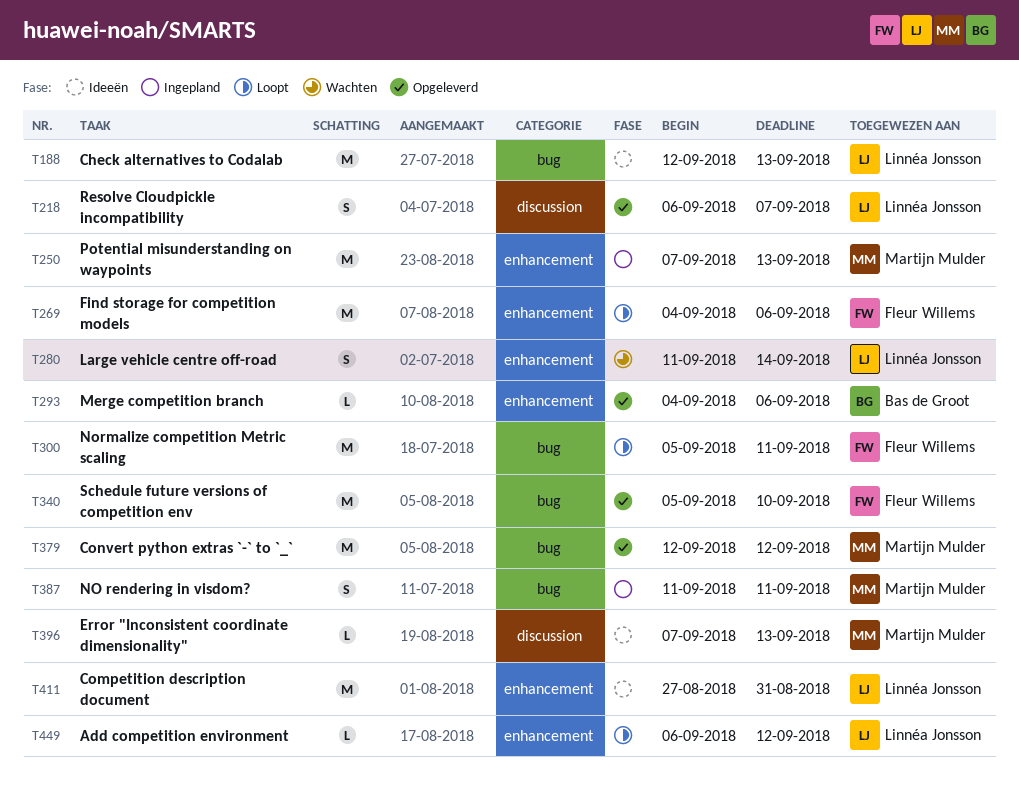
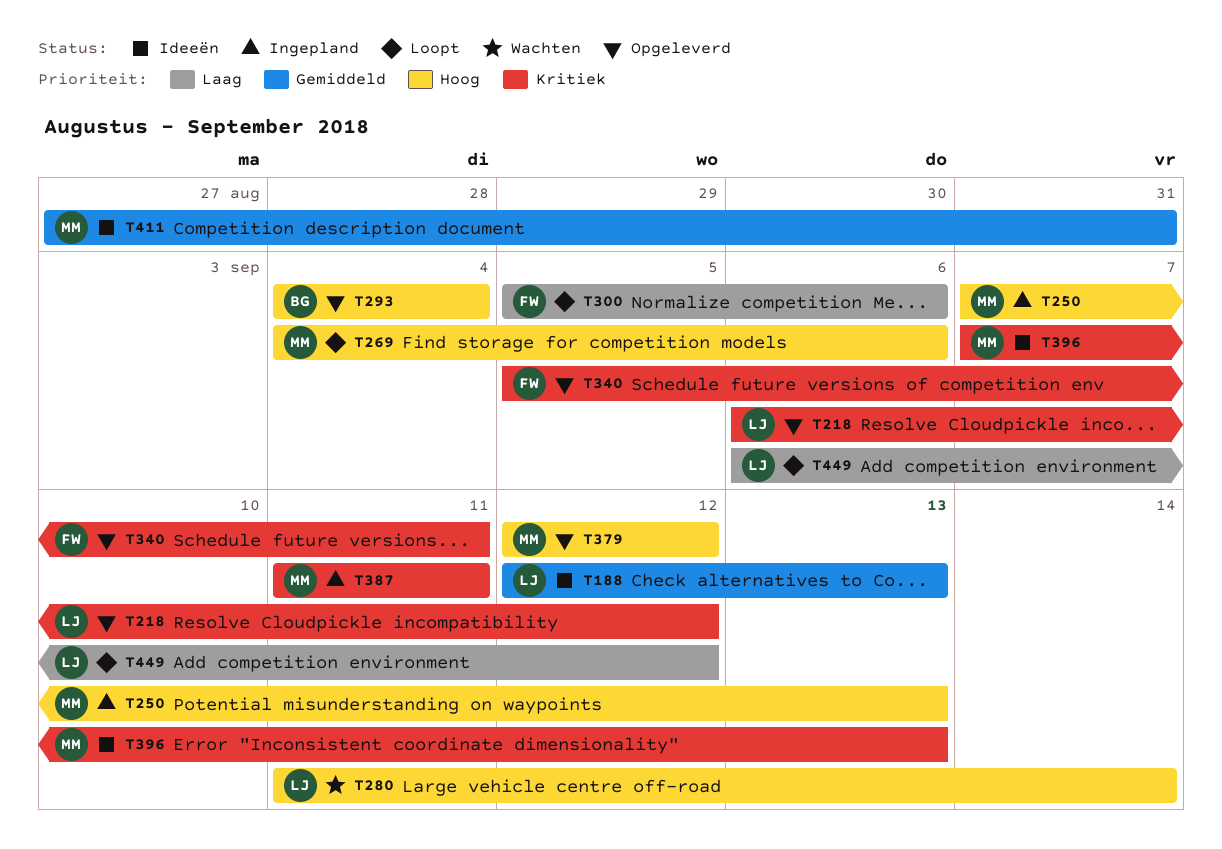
T218, due: Sep 7 -> Sep 12
T269, owner: Fleur Willems -> Martijn Mulder
T293, due: Sep 6 -> Sep 4
T300, due: Sep 11 -> Sep 6
T340, due: Sep 10 -> Sep 11
T411, owner: Linnéa Jonsson -> Martijn Mulder

